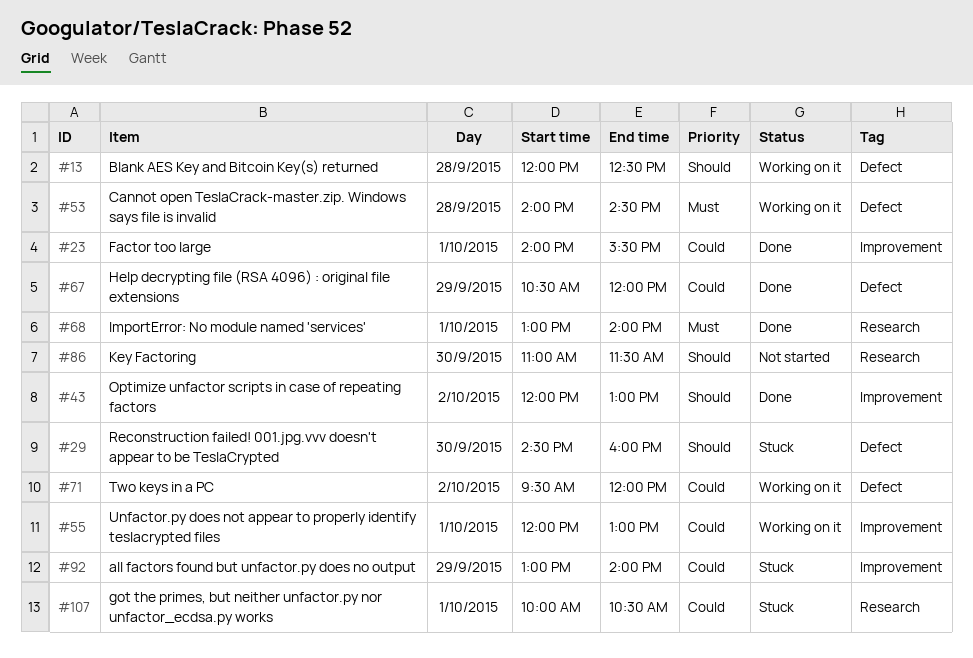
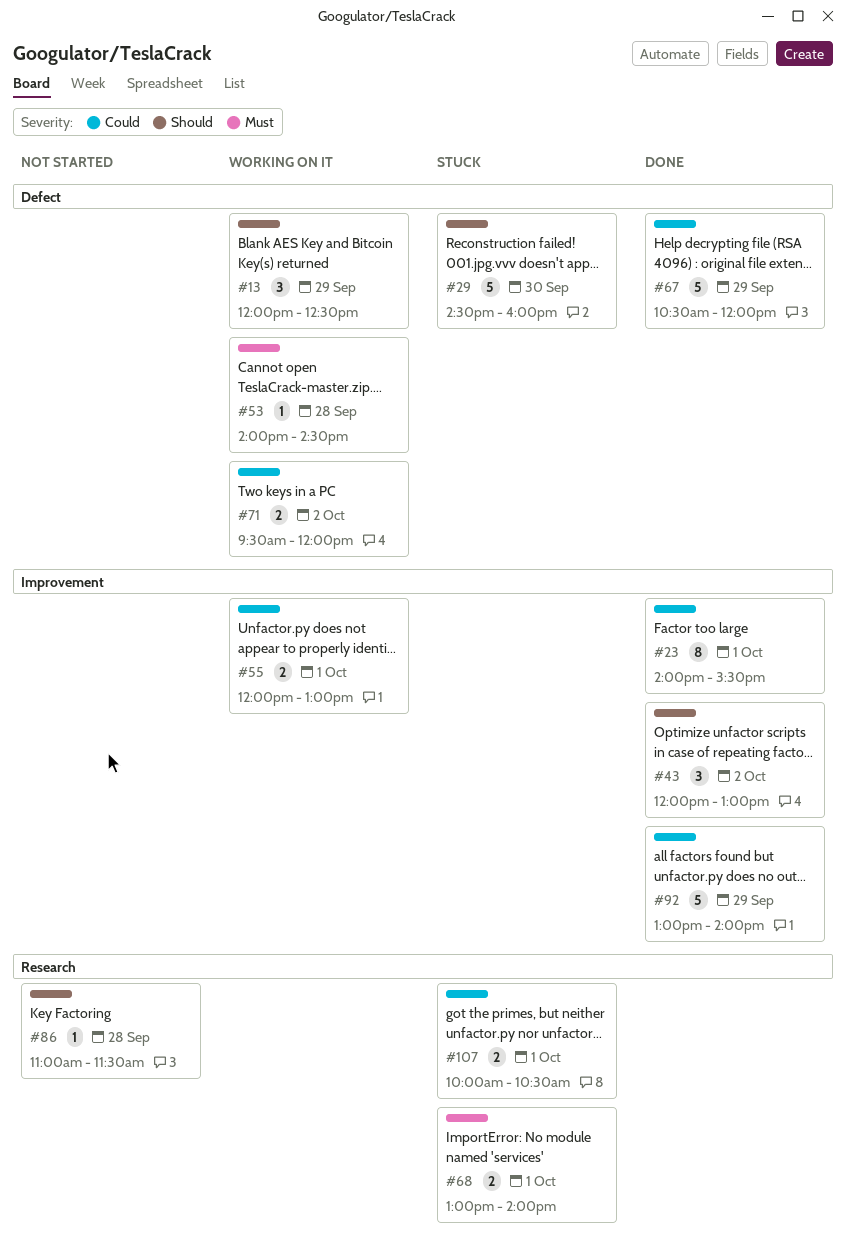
#13, day: Sep 28 -> Sep 29
#68, status: Done -> Stuck
#86, day: Sep 30 -> Sep 28
#92, status: Stuck -> Done

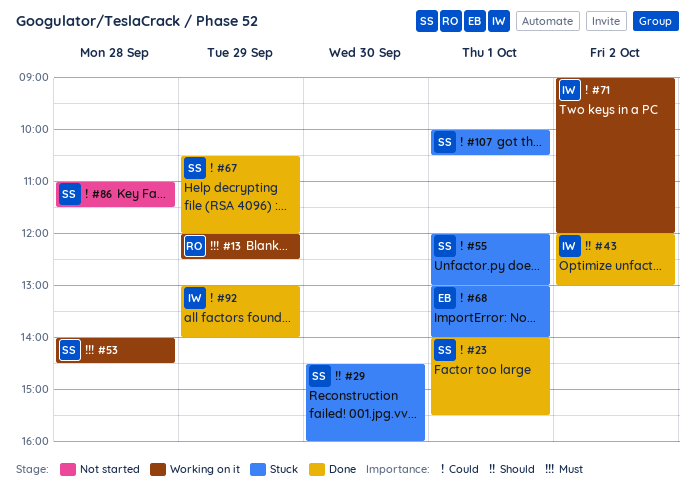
#13, priority: Should -> Must
#55, status: Working on it -> Stuck
#68, priority: Must -> Could
#71, begins: 09:30 -> 09:00
#86, priority: Should -> Could

